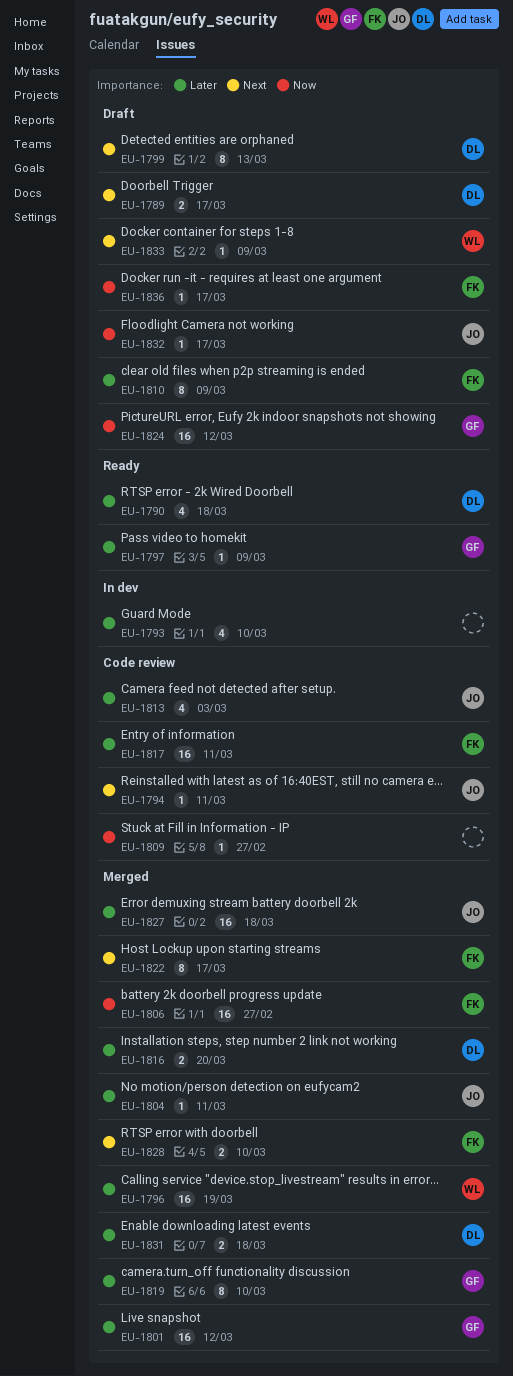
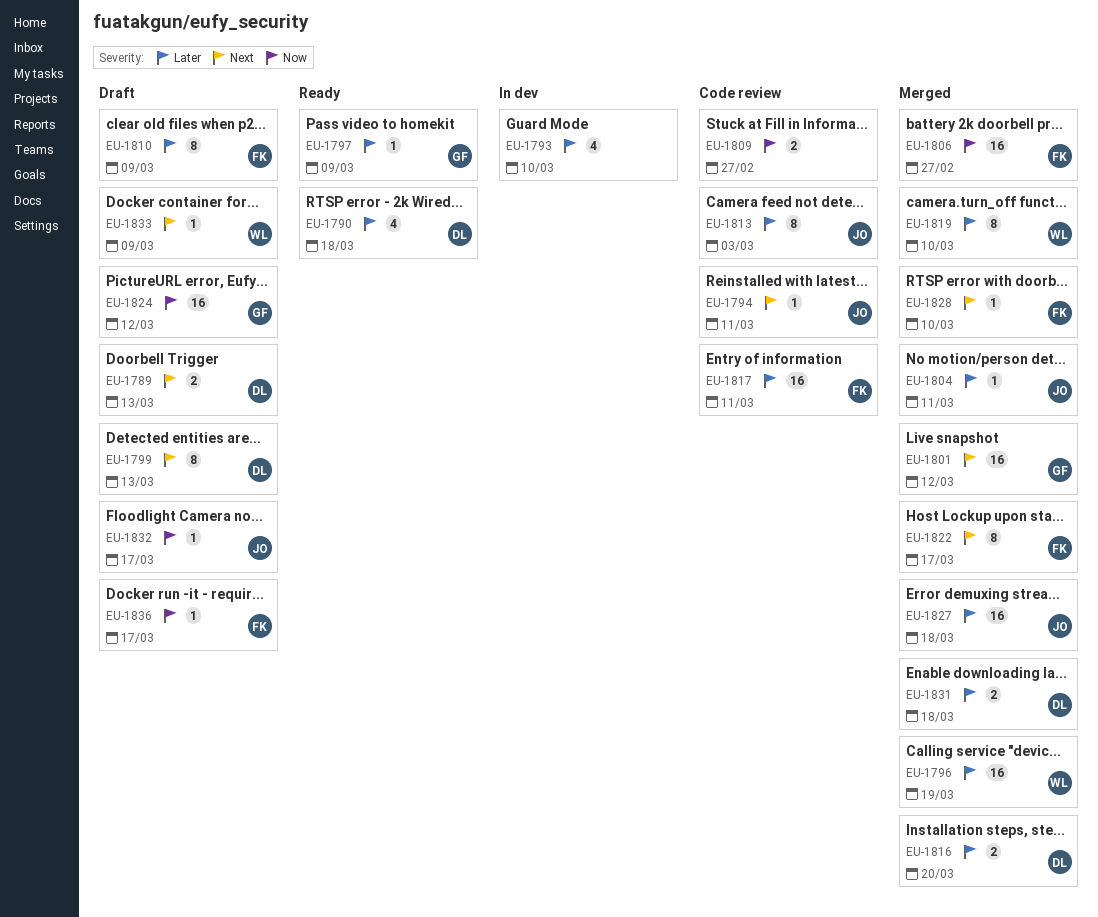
EU-1789, due: Mar 17 -> Mar 13
EU-1801, priority: Later -> Next
EU-1809, estimate: 1 -> 2
EU-1813, estimate: 4 -> 8
EU-1819, owner: GF -> WL
EU-1828, estimate: 2 -> 1

